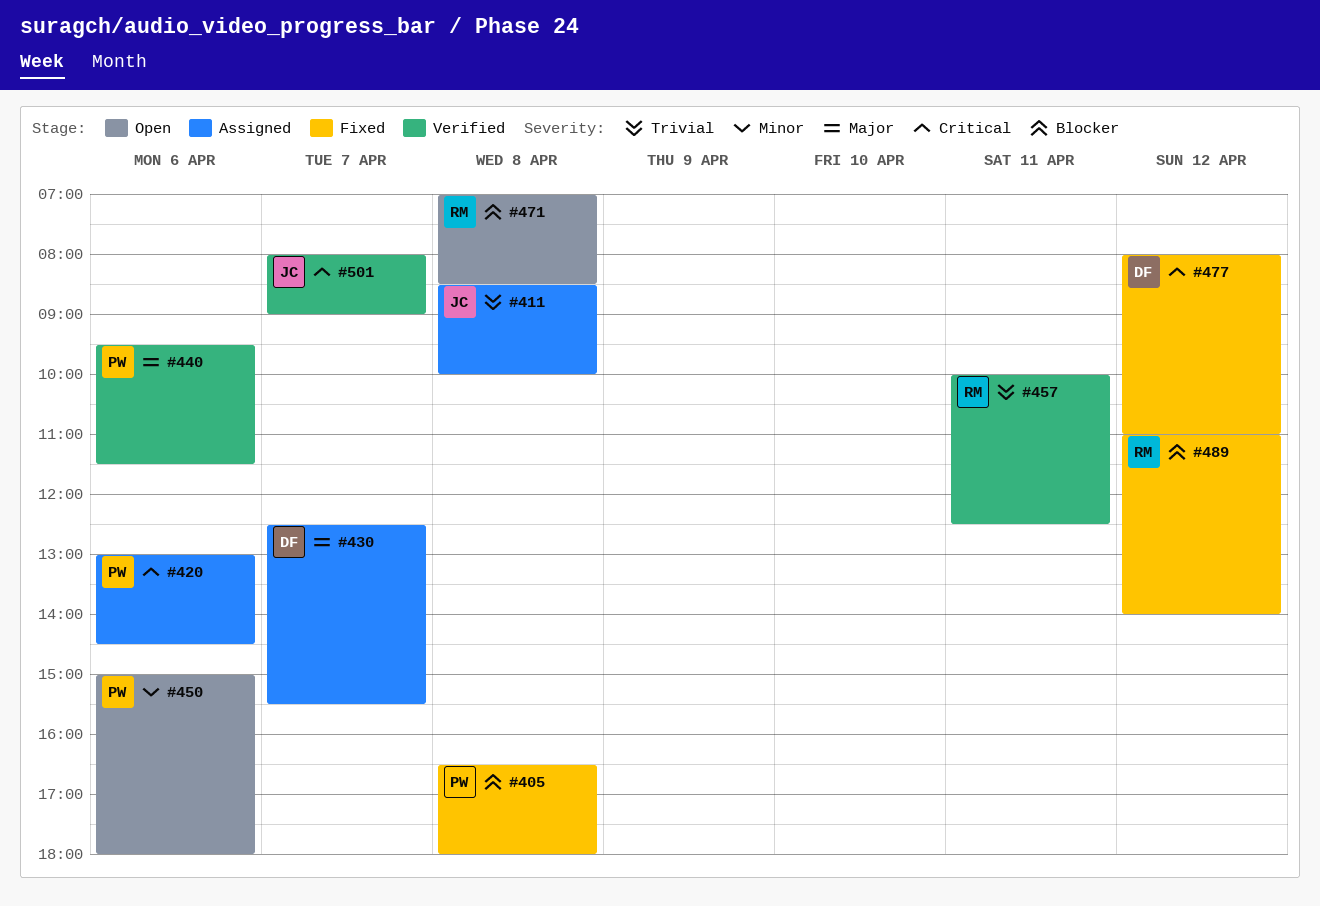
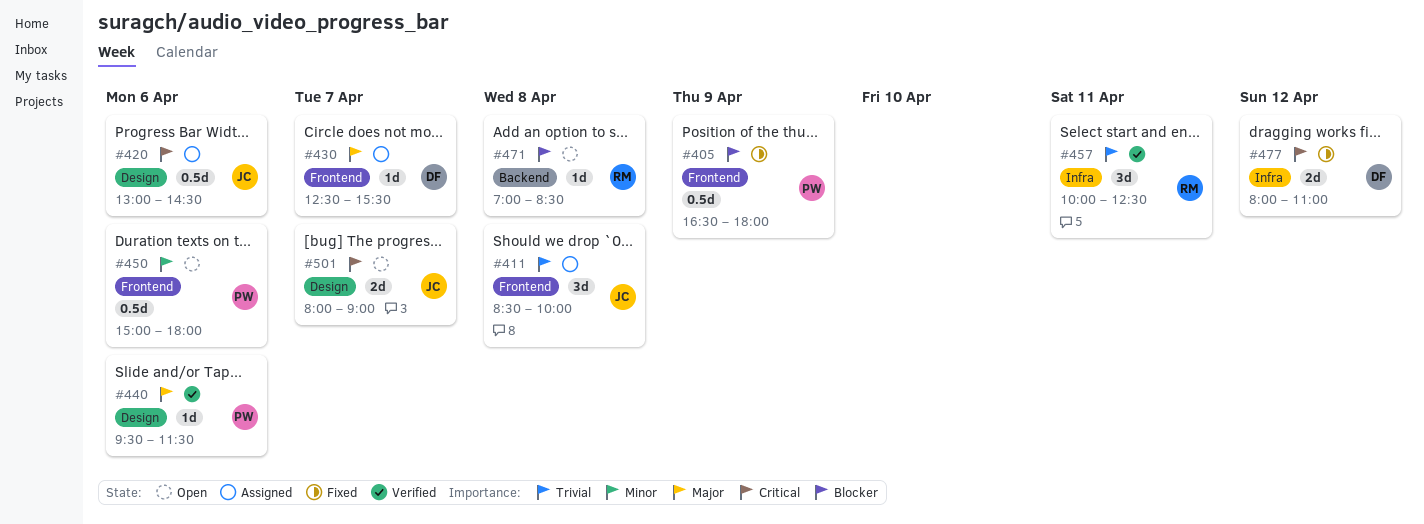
#405, day: Apr 8 -> Apr 9
#420, owner: PW -> JC
#489: present -> none
#501, status: Verified -> Open

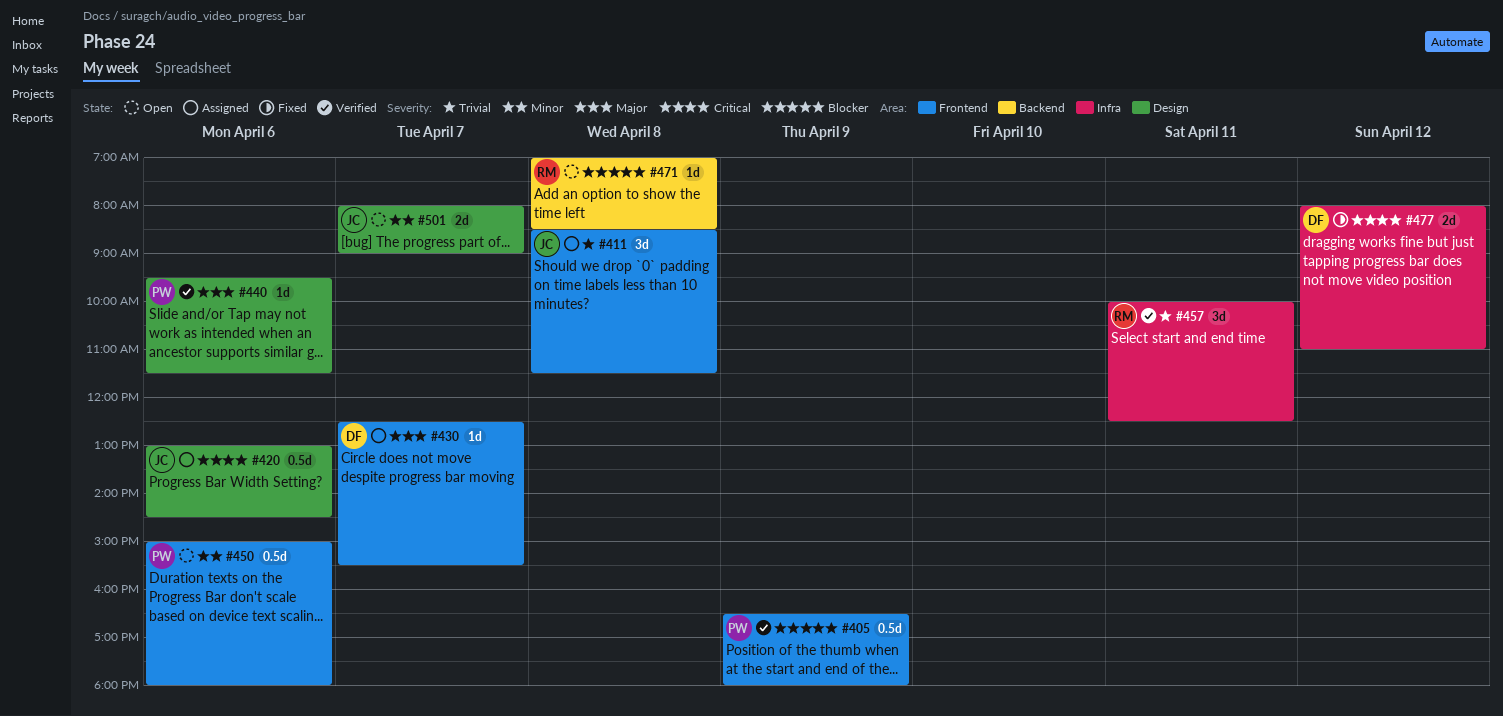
#405, status: Fixed -> Verified
#411, ends: 10:00 -> 11:30
#501, priority: Critical -> Minor

